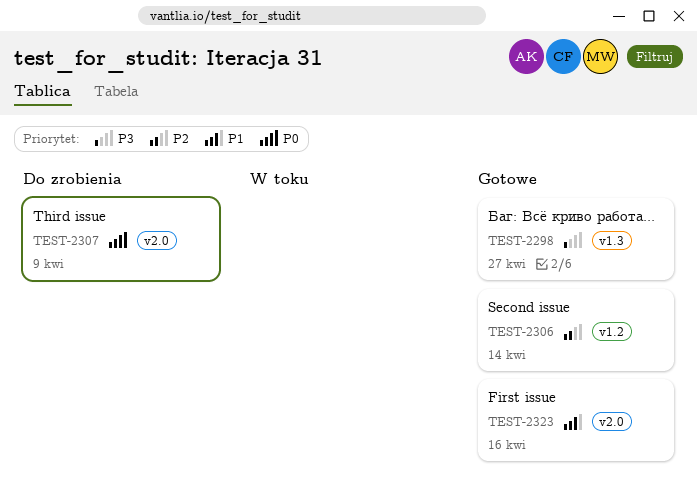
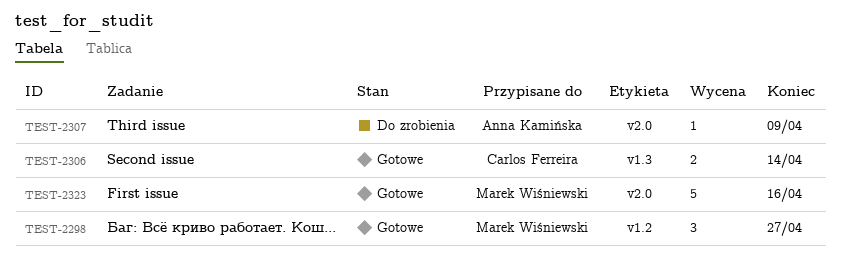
TEST-2298, label: v1.3 -> v1.2
TEST-2306, label: v1.2 -> v1.3

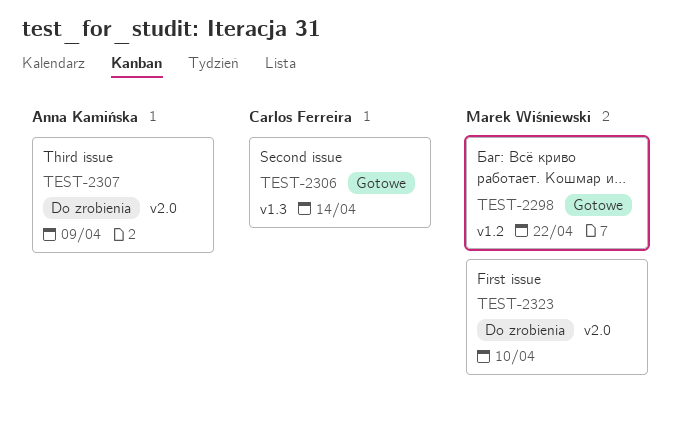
TEST-2298, due: Apr 27 -> Apr 22
TEST-2323, status: Gotowe -> Do zrobienia
TEST-2323, due: Apr 16 -> Apr 10

